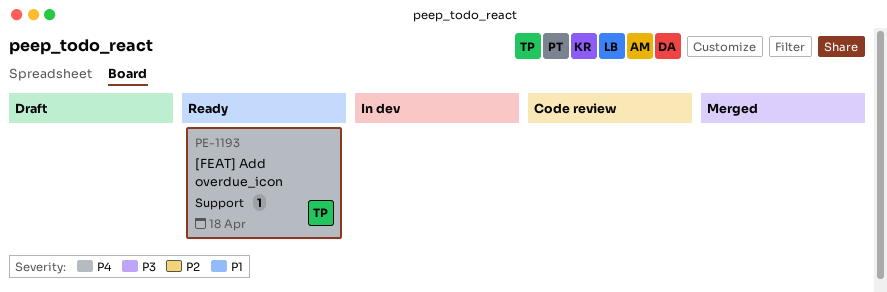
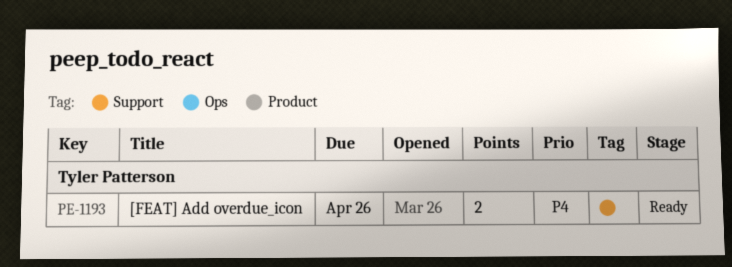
PE-1193, estimate: 1 -> 2
PE-1193, due: Apr 18 -> Apr 26

